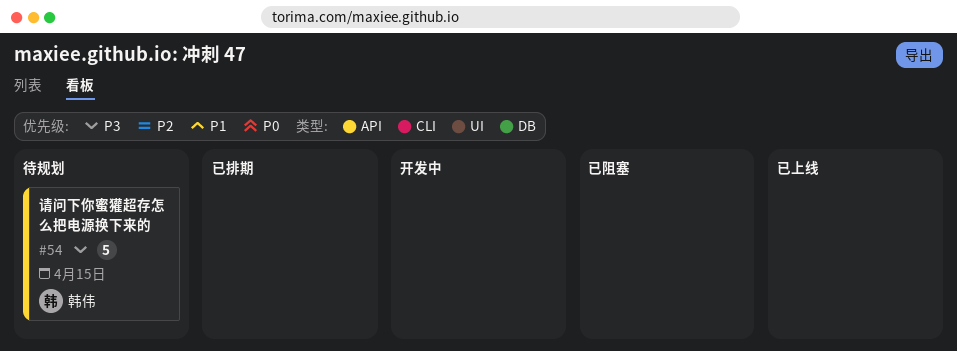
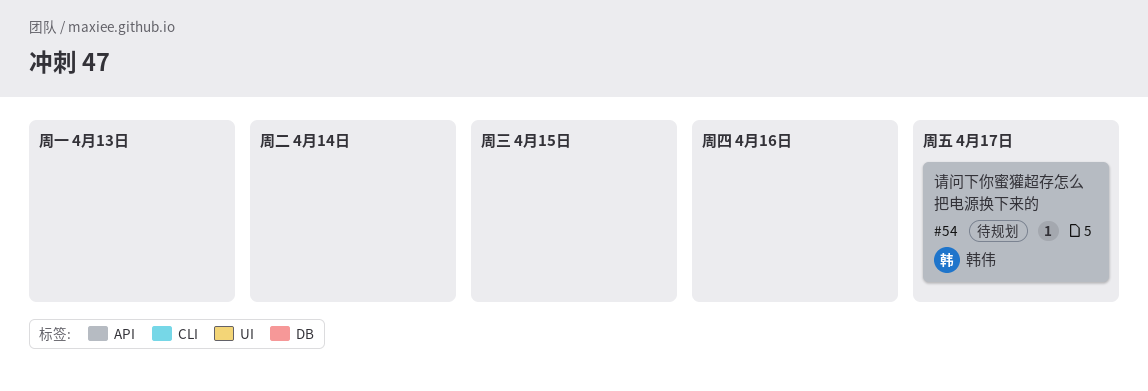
#54, estimate: 5 -> 1
#54, due: Apr 15 -> Apr 17

